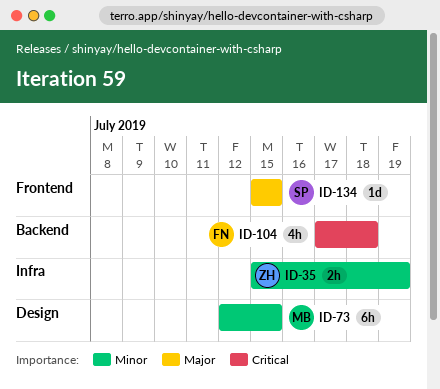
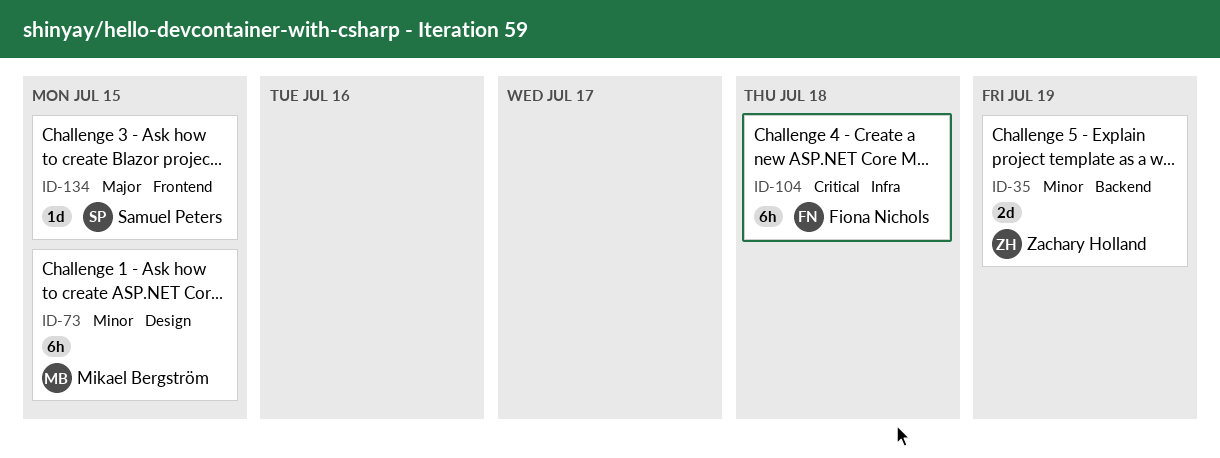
ID-35, label: Infra -> Backend
ID-35, estimate: 2h -> 2d
ID-104, label: Backend -> Infra
ID-104, estimate: 4h -> 6h

